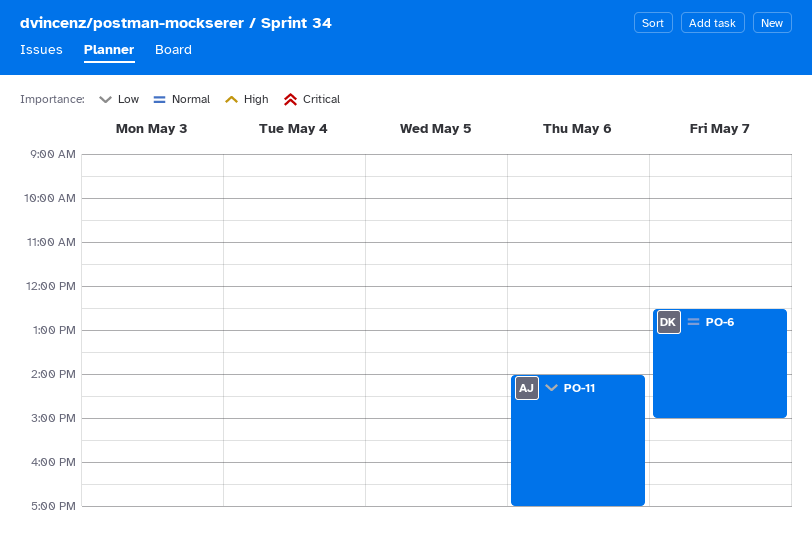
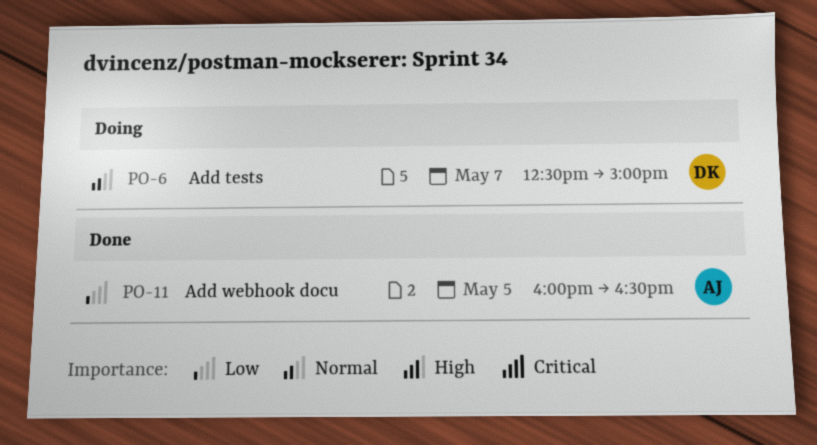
PO-11, day: May 6 -> May 5
PO-11, begins: 14:00 -> 16:00
PO-11, ends: 17:00 -> 16:30

